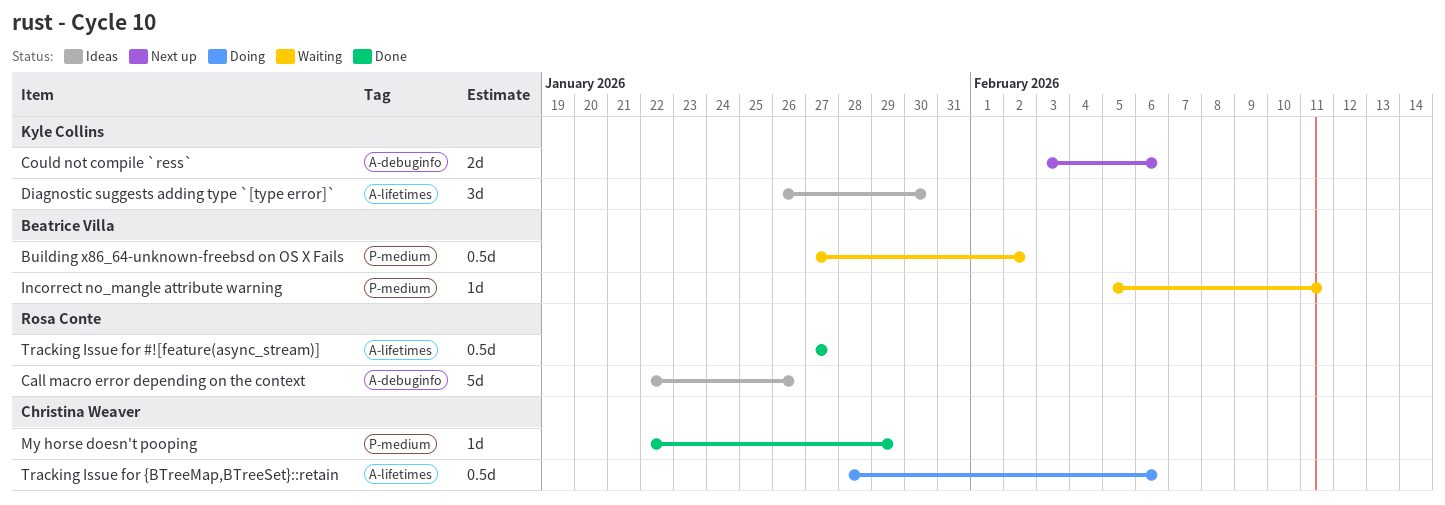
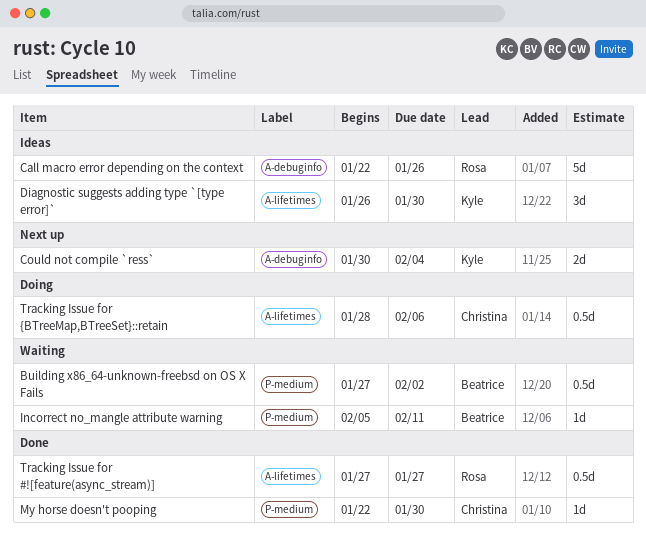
Could not compile `ress`, start: Feb 3 -> Jan 30
Could not compile `ress`, due: Feb 6 -> Feb 4
My horse doesn't pooping, due: Jan 29 -> Jan 30

